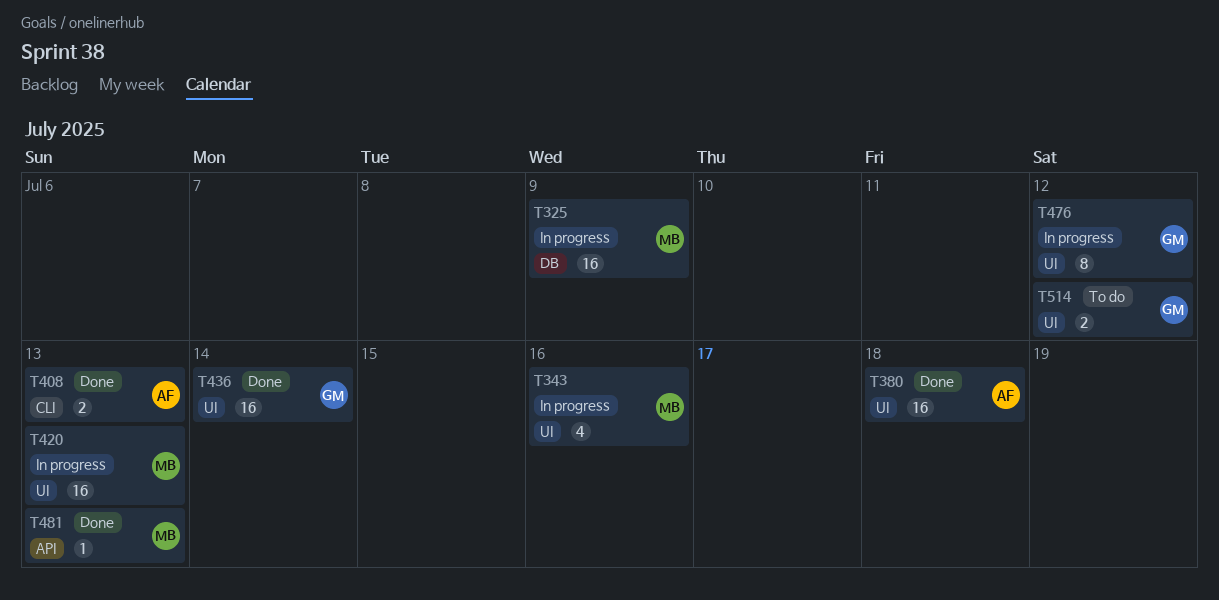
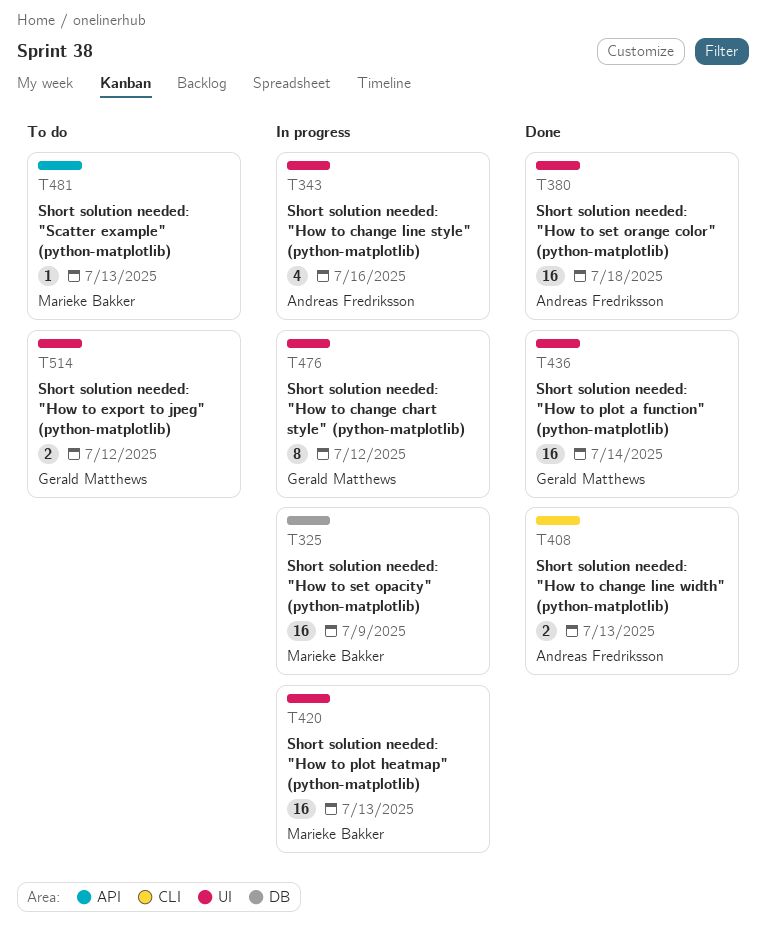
T343, owner: Marieke Bakker -> Andreas Fredriksson
T481, status: Done -> To do

